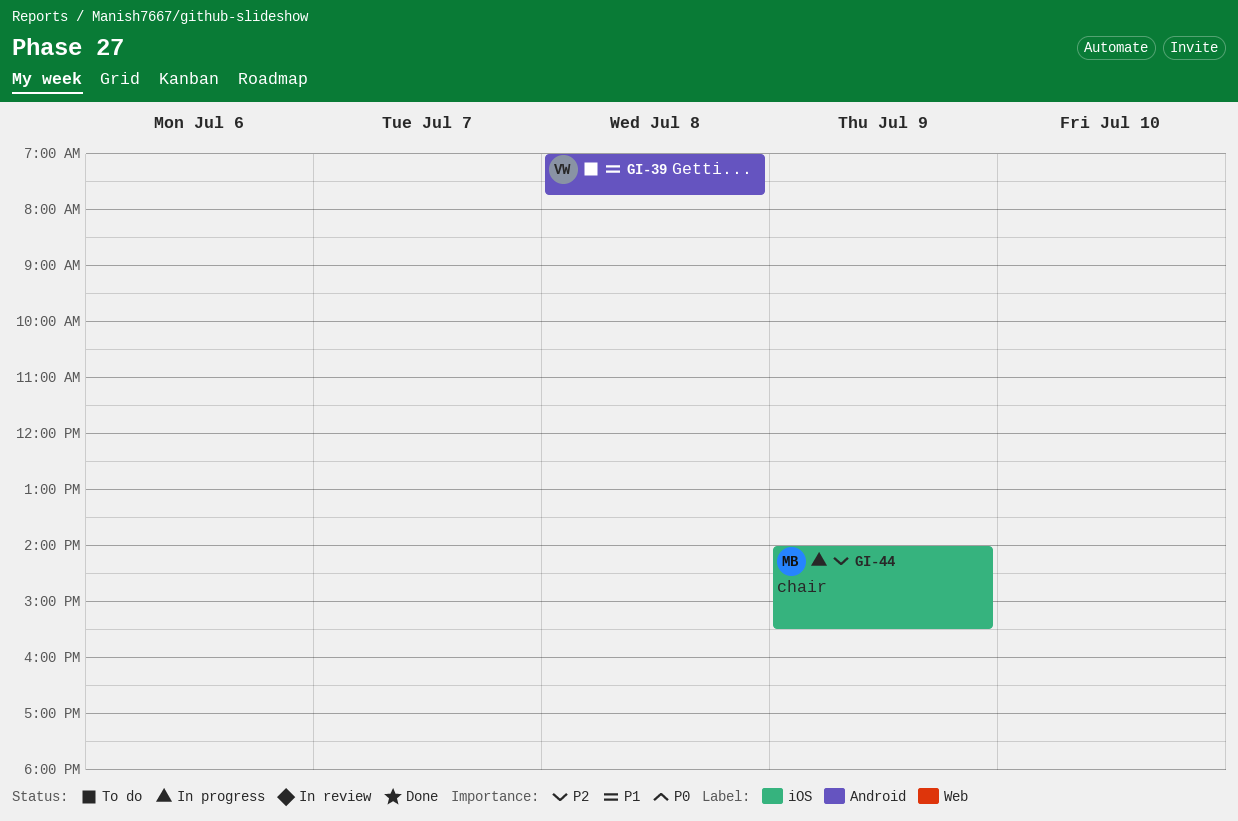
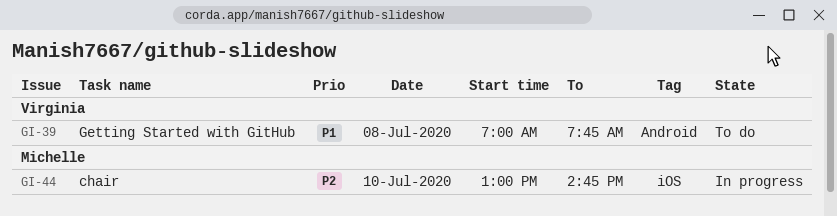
GI-44, day: Jul 9 -> Jul 10
GI-44, begins: 14:00 -> 13:00
GI-44, ends: 15:30 -> 14:45

